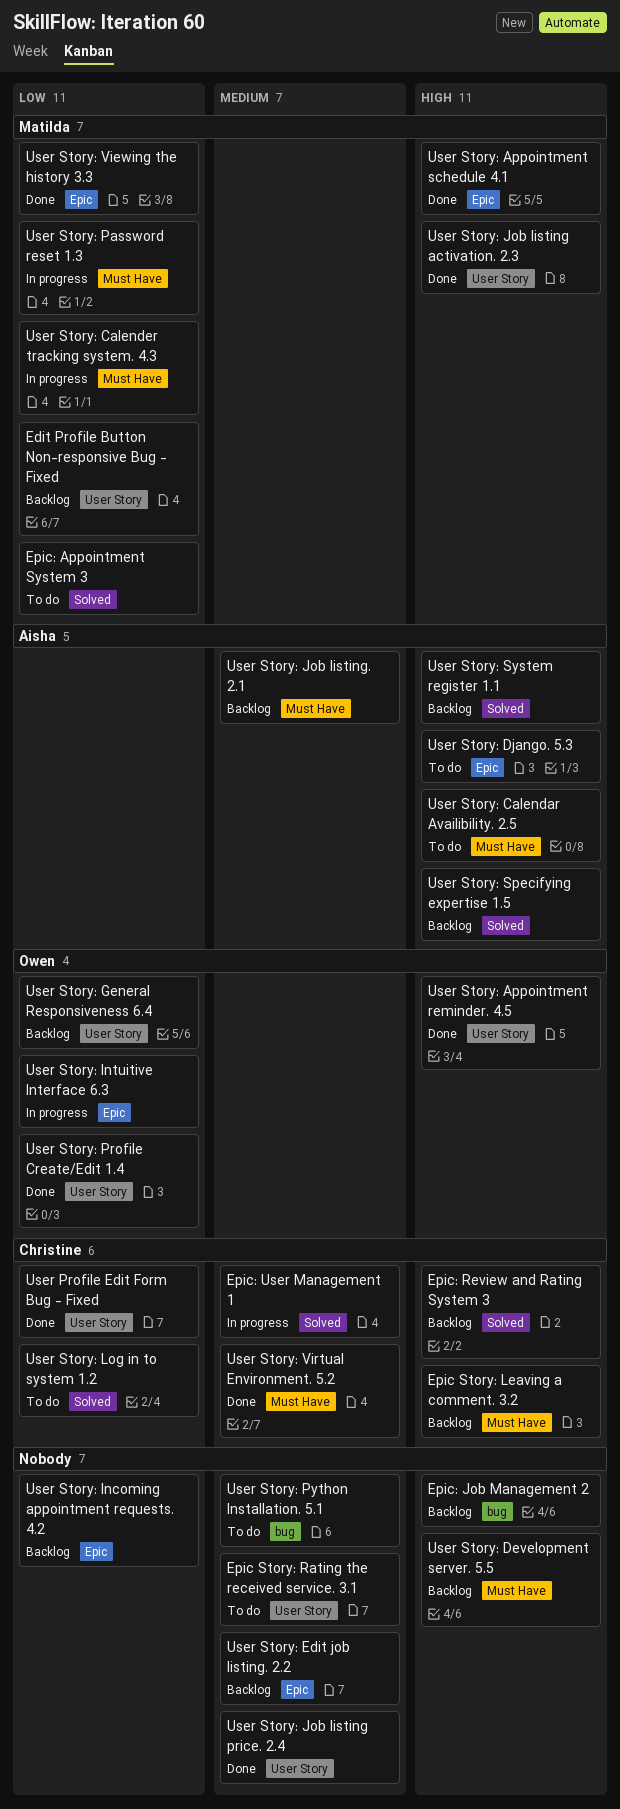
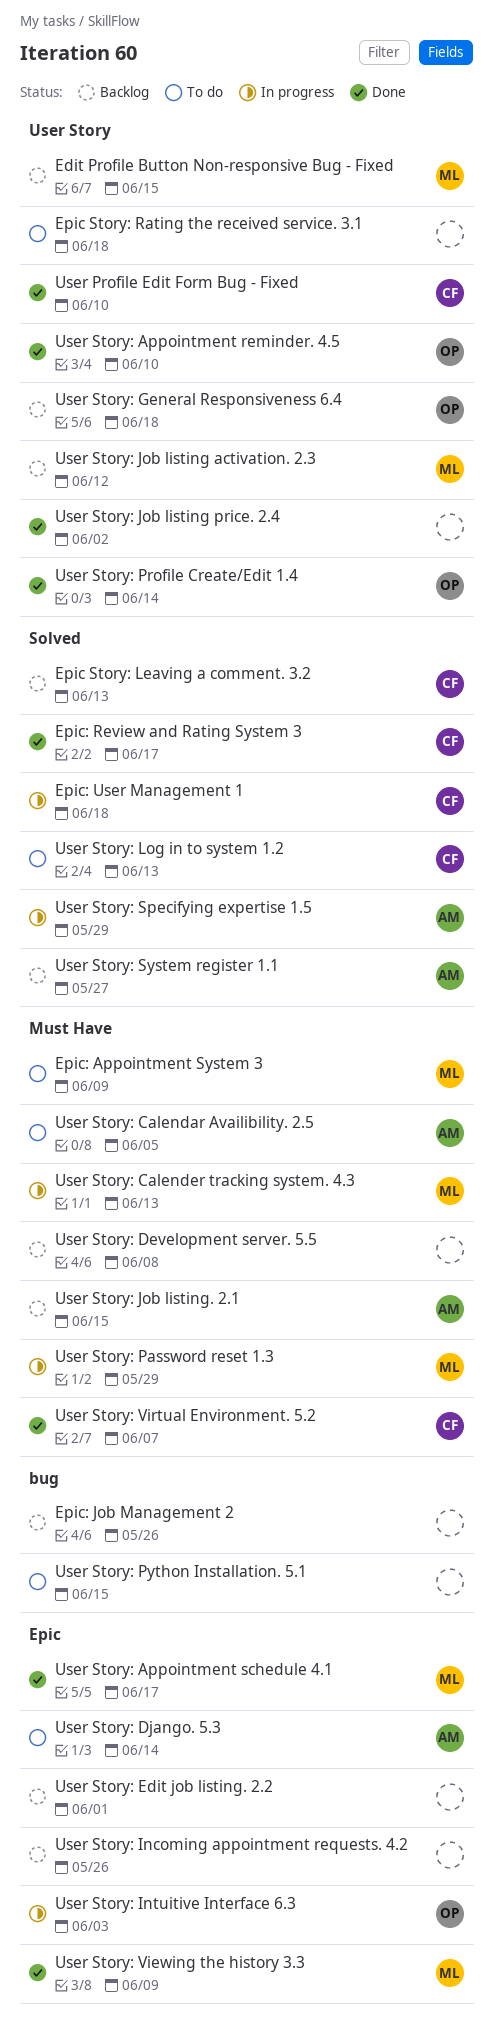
Epic Story: Leaving a comment. 3.2, label: Must Have -> Solved
Epic: Appointment System 3, label: Solved -> Must Have
Epic: Review and Rating System 3, status: Backlog -> Done
User Story: Job listing activation. 2.3, status: Done -> Backlog
User Story: Specifying expertise 1.5, status: Backlog -> In progress

